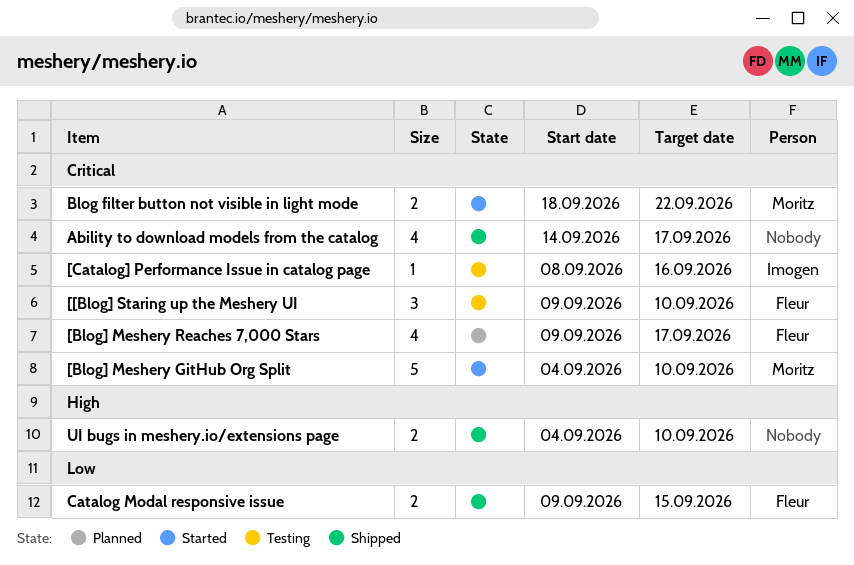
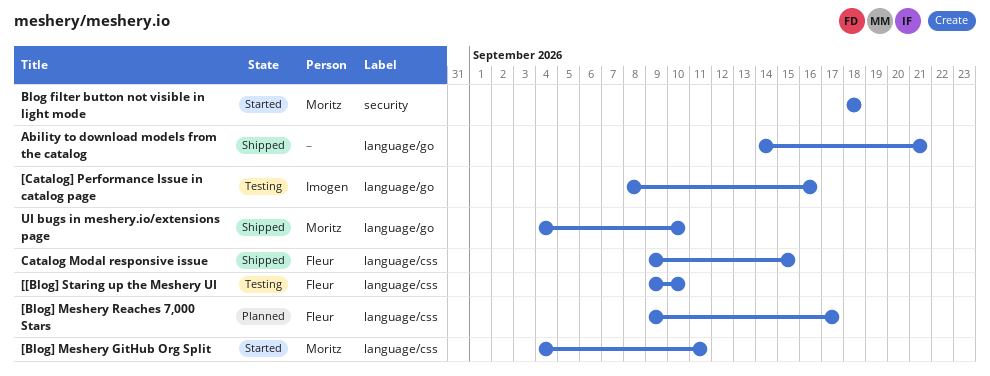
[Blog] Meshery GitHub Org Split, due: Sep 10 -> Sep 11
Ability to download models from the catalog, due: Sep 17 -> Sep 21
Blog filter button not visible in light mode, due: Sep 22 -> Sep 18
UI bugs in meshery.io/extensions page, owner: none -> Moritz

